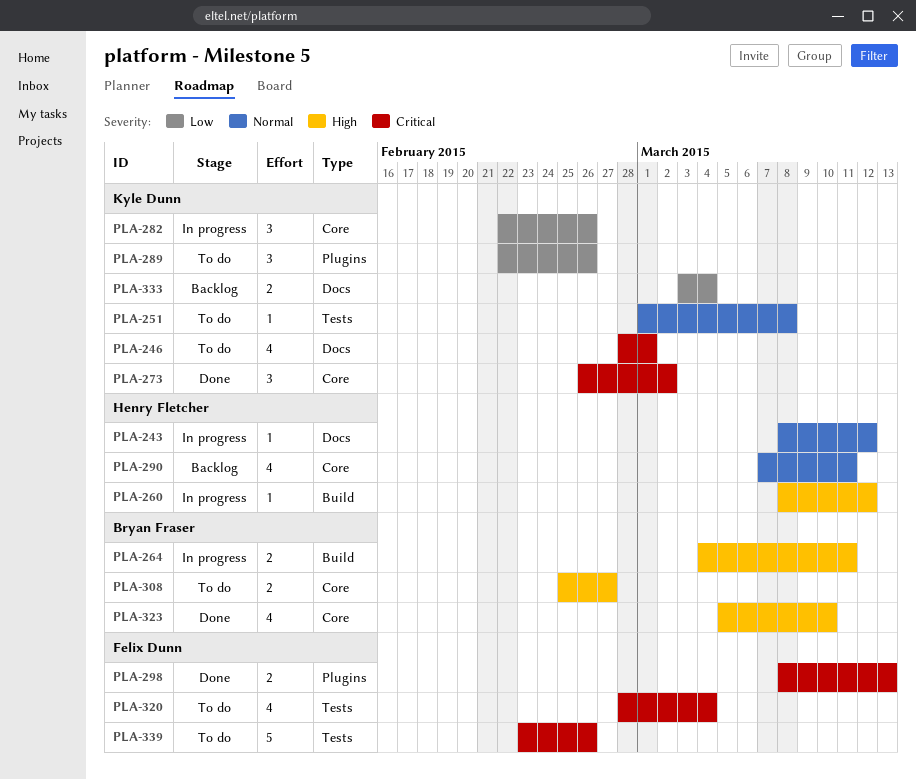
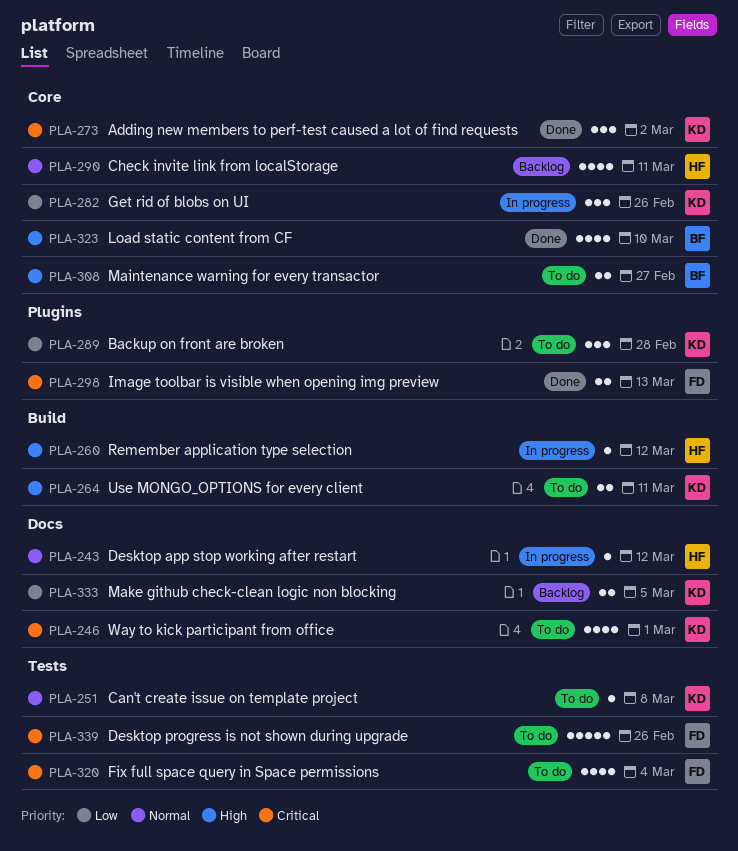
PLA-264, status: In progress -> To do
PLA-264, owner: Bryan Fraser -> Kyle Dunn
PLA-289, due: Feb 26 -> Feb 28
PLA-333, due: Mar 4 -> Mar 5

